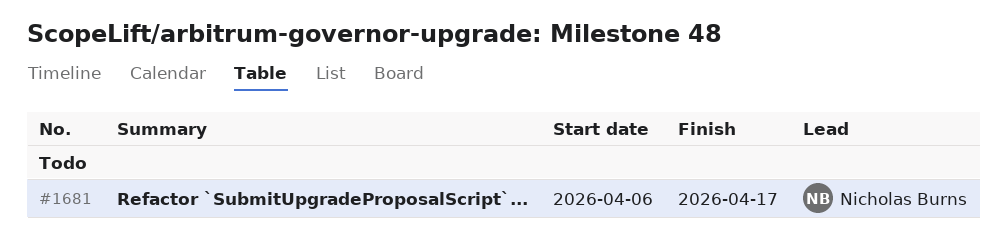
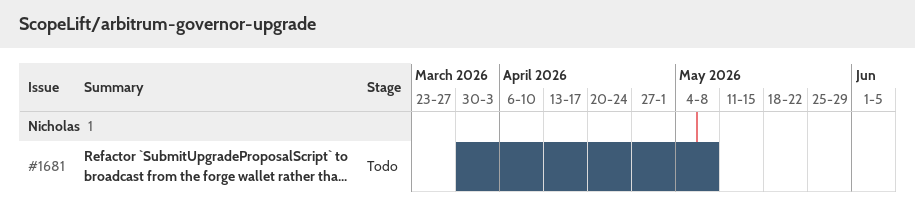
#1681, start: Apr 6 -> Mar 30
#1681, due: Apr 17 -> May 8

